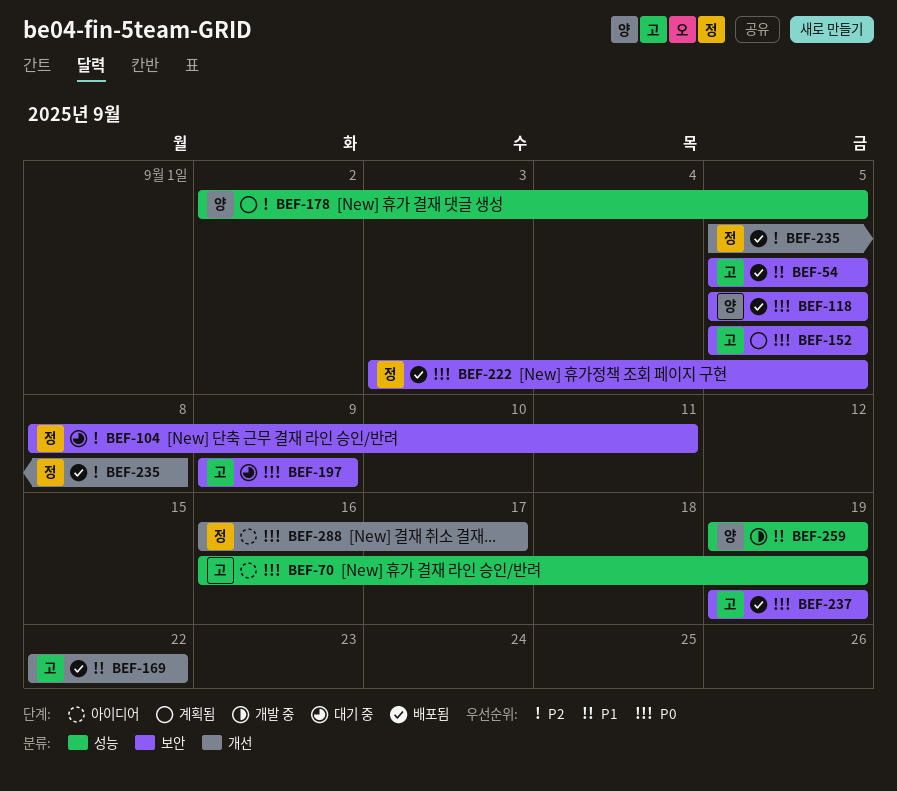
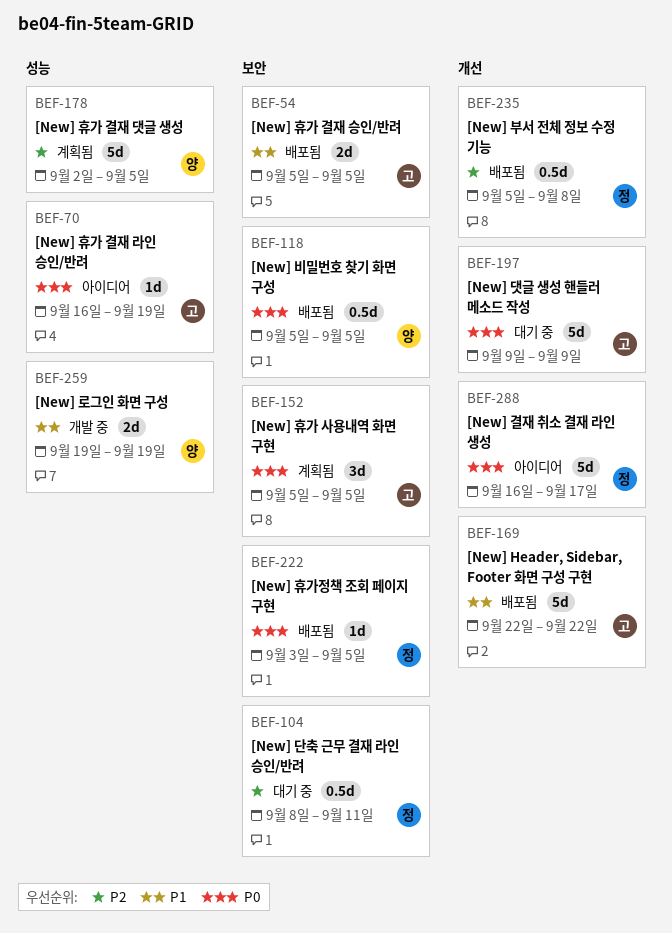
BEF-197, label: 보안 -> 개선
BEF-237: present -> none

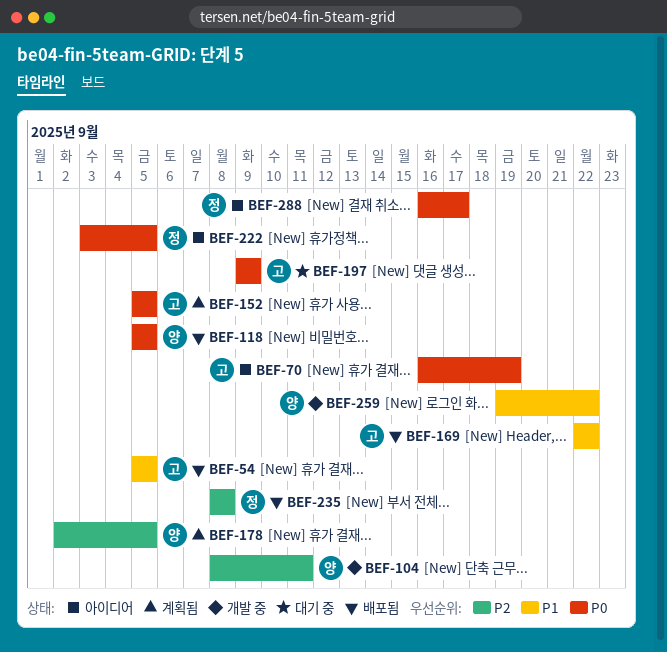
BEF-104, status: 대기 중 -> 개발 중
BEF-104, owner: 정 -> 양
BEF-222, status: 배포됨 -> 아이디어
BEF-235, start: Sep 5 -> Sep 8
BEF-259, due: Sep 19 -> Sep 22

